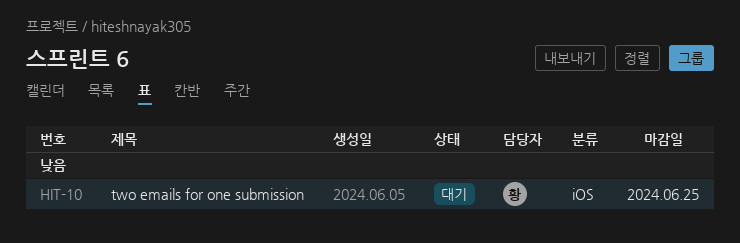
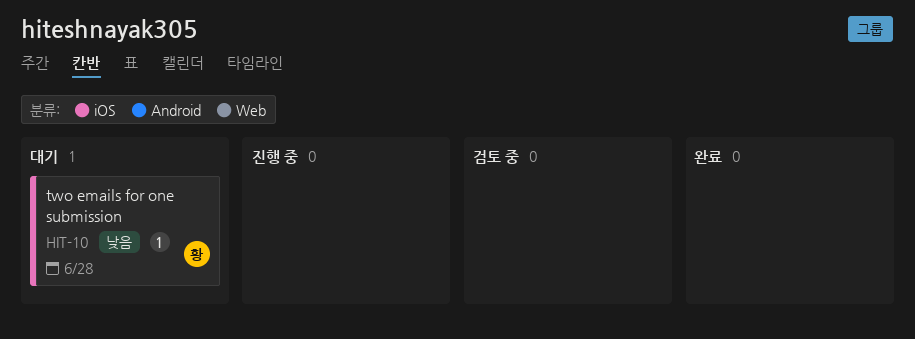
HIT-10, due: Jun 25 -> Jun 28

